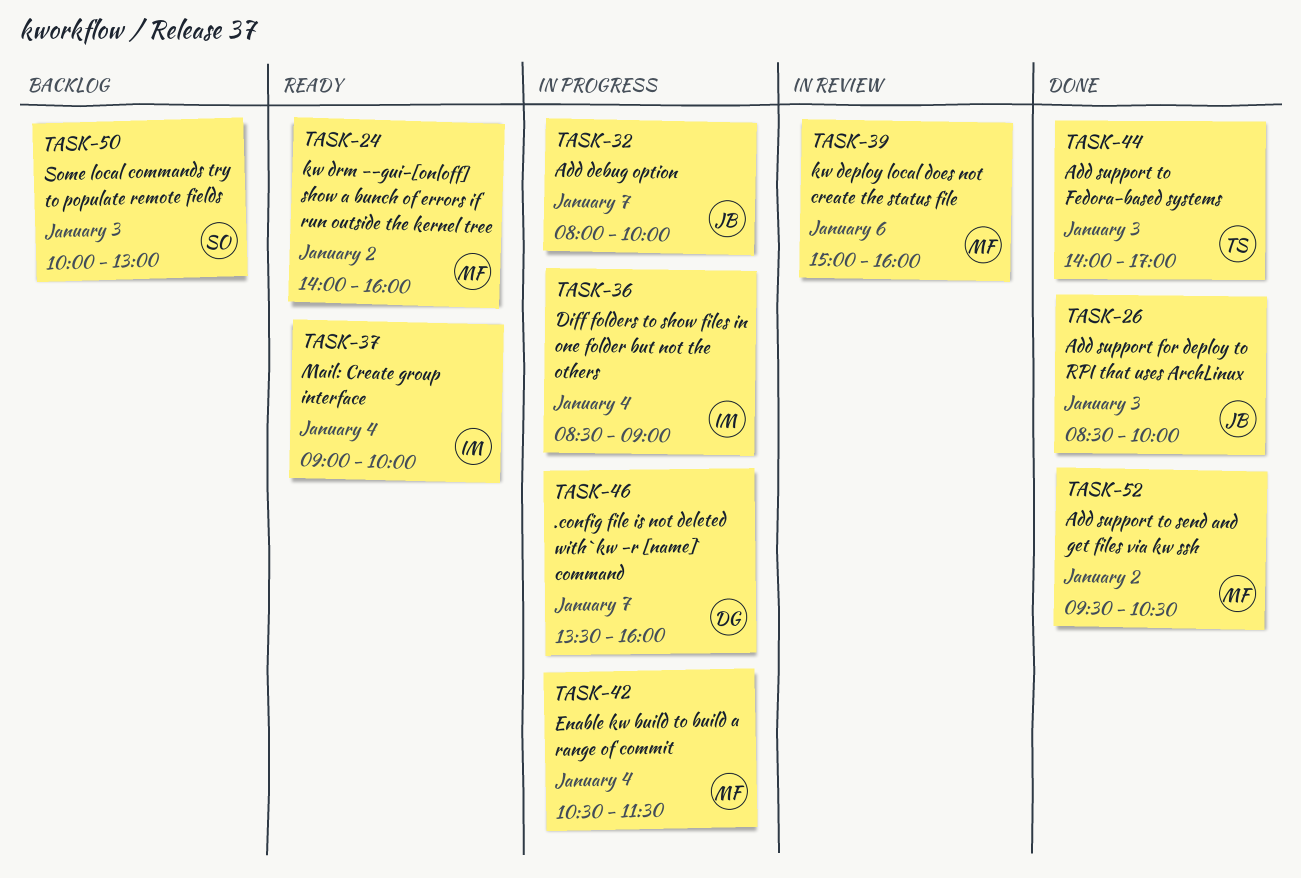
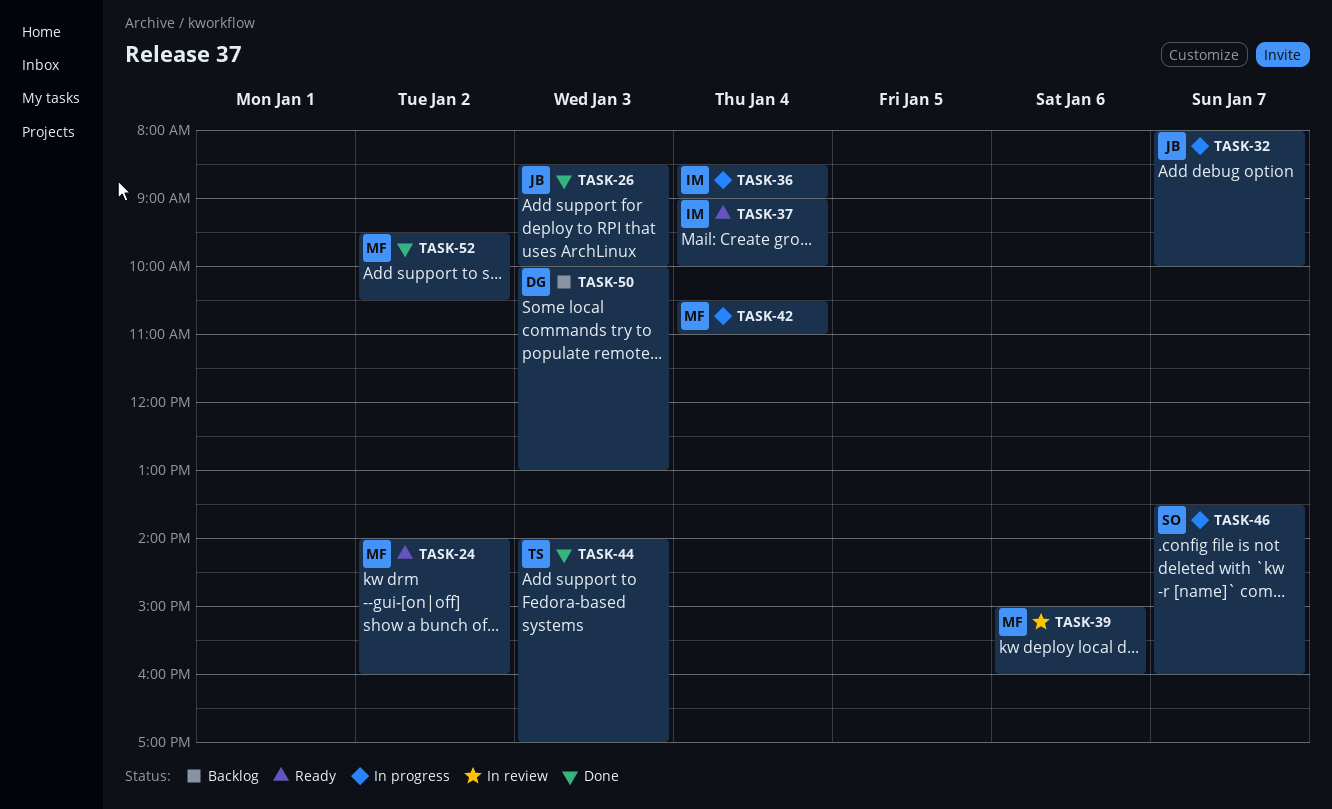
TASK-42, ends: 11:30 -> 11:00
TASK-46, owner: DG -> SO
TASK-50, owner: SO -> DG

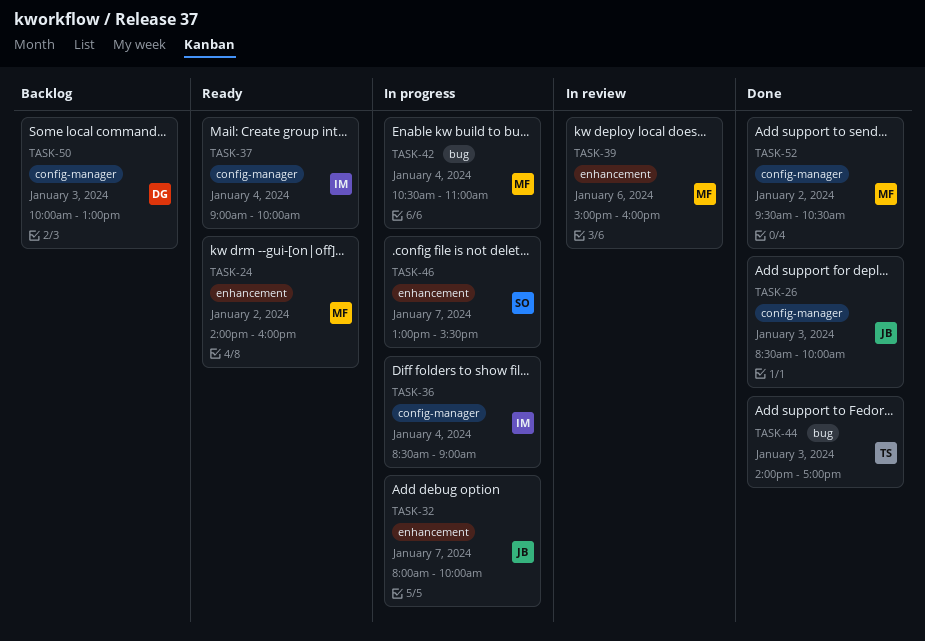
TASK-46, begins: 13:30 -> 13:00
TASK-46, ends: 16:00 -> 15:30

